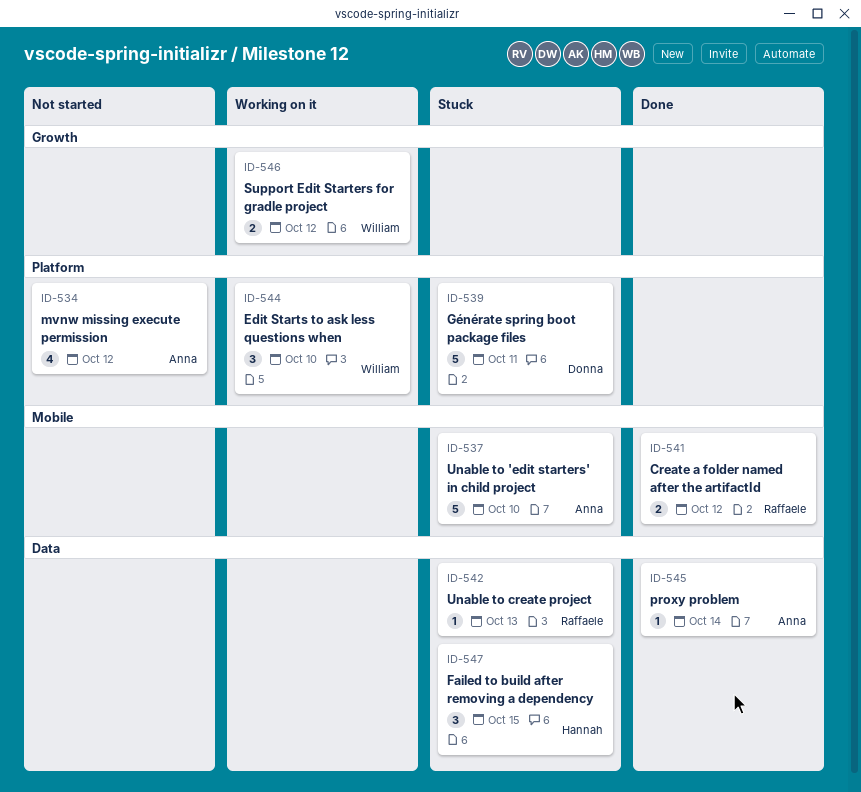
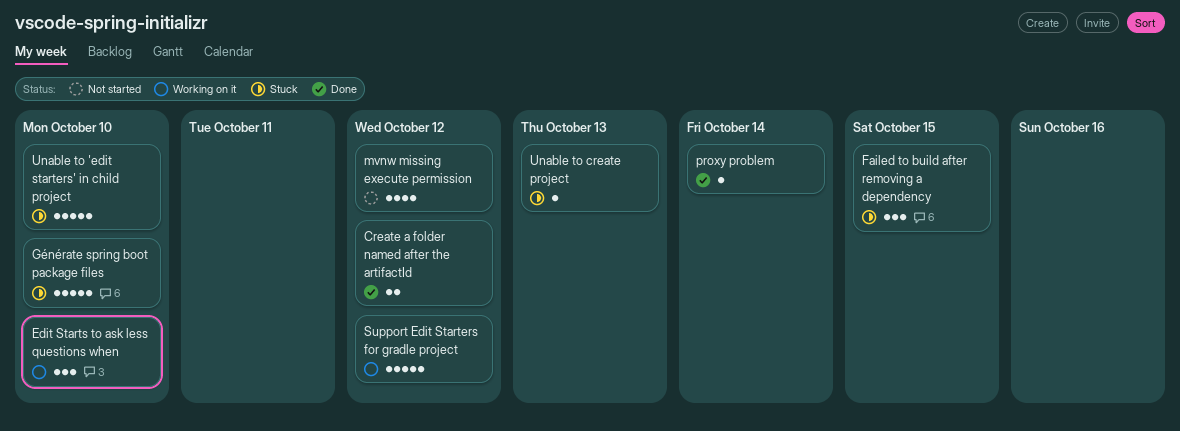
Générate spring boot package files, due: Oct 11 -> Oct 10
Support Edit Starters for gradle project, estimate: 2 -> 5

